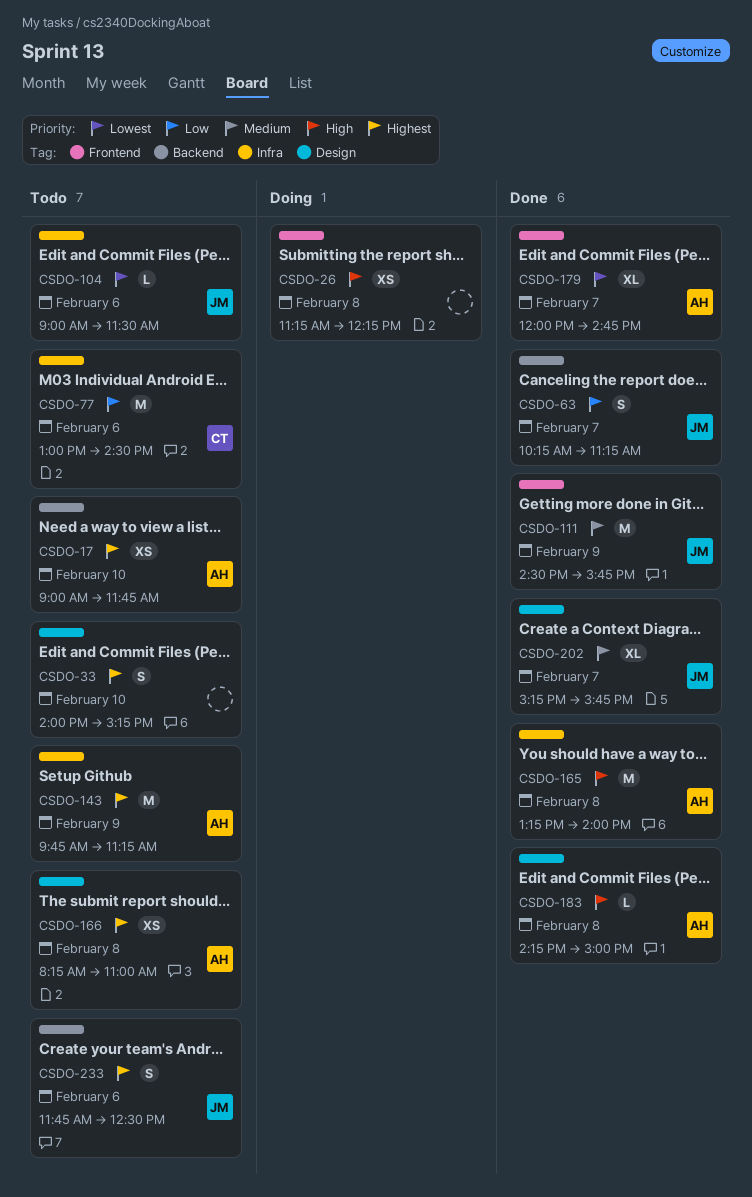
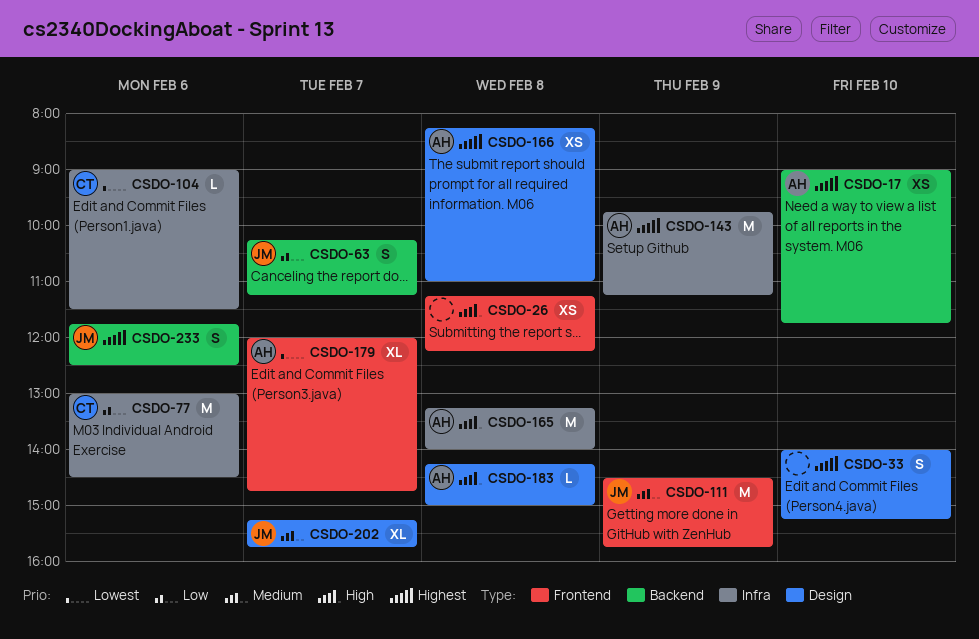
CSDO-104, owner: JM -> CT

